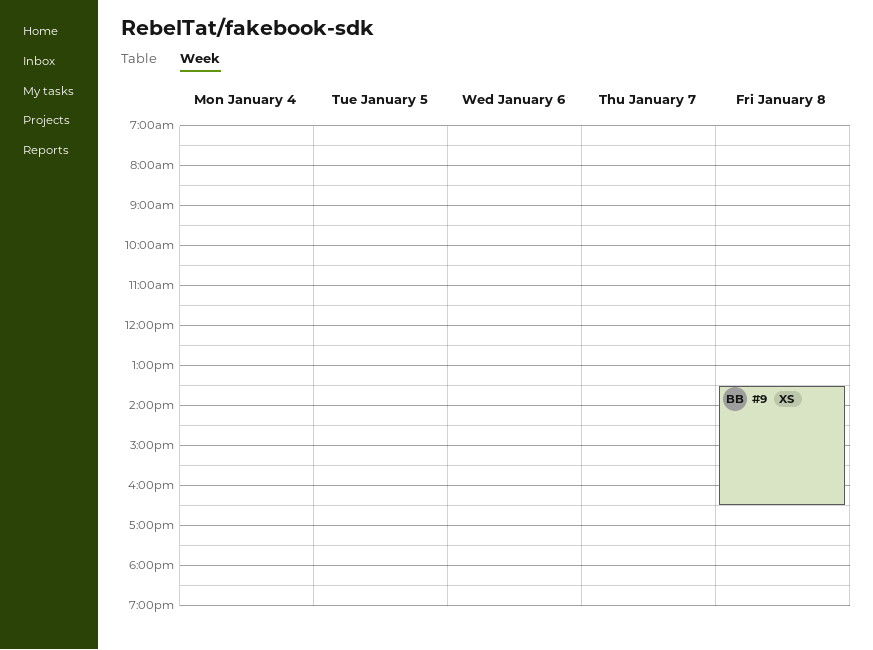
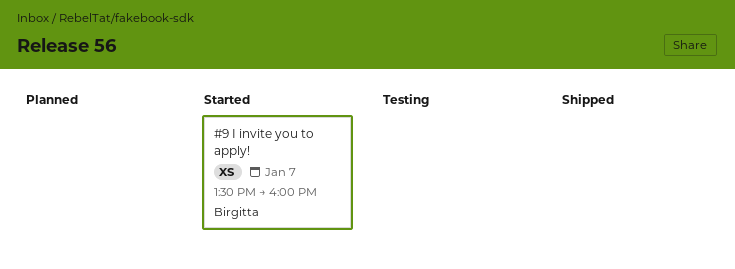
#9, day: Jan 8 -> Jan 7
#9, ends: 16:30 -> 16:00

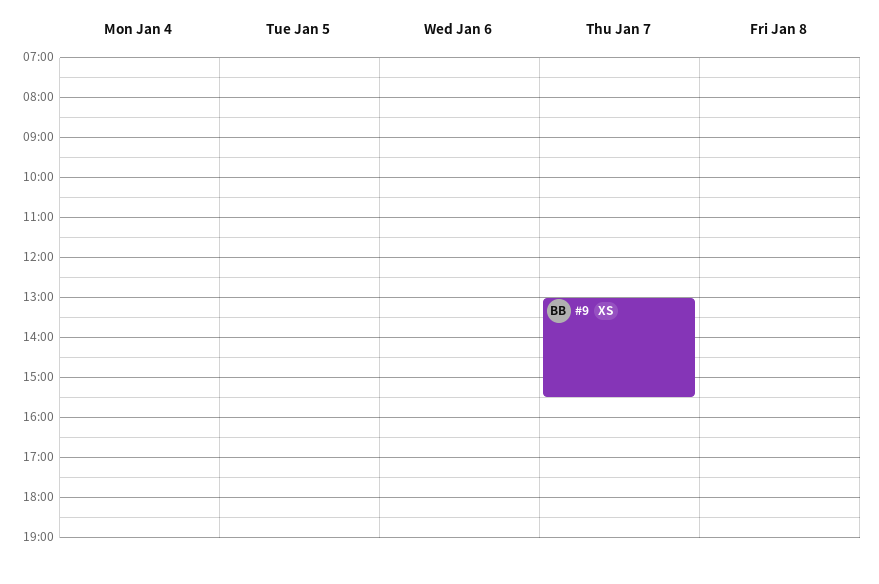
#9, begins: 13:30 -> 13:00
#9, ends: 16:00 -> 15:30

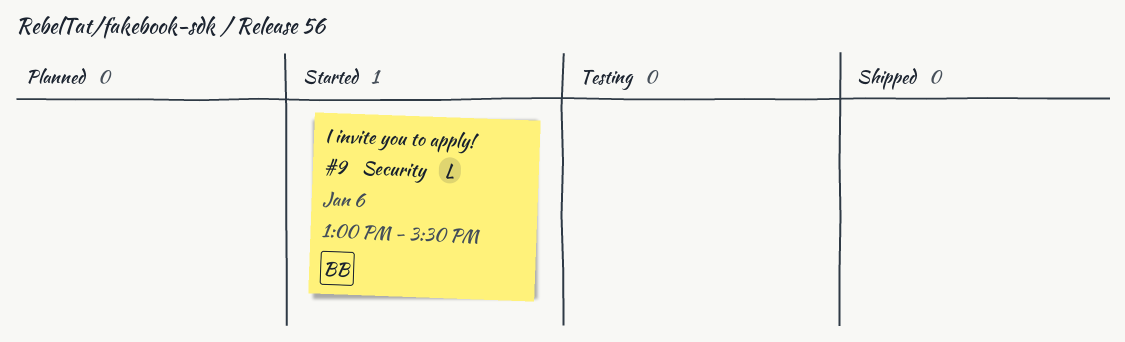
#9, estimate: XS -> L
#9, day: Jan 7 -> Jan 6

